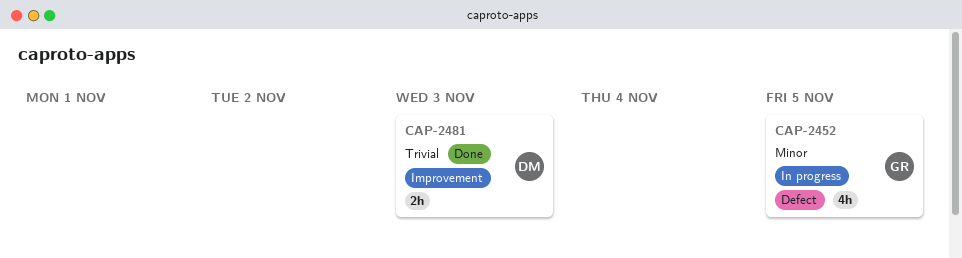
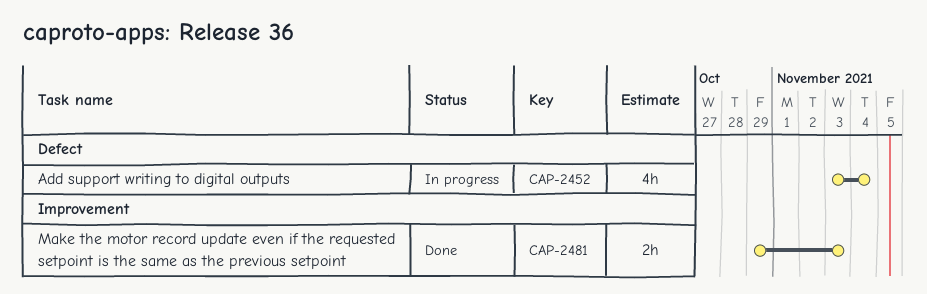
CAP-2452, due: Nov 5 -> Nov 4

